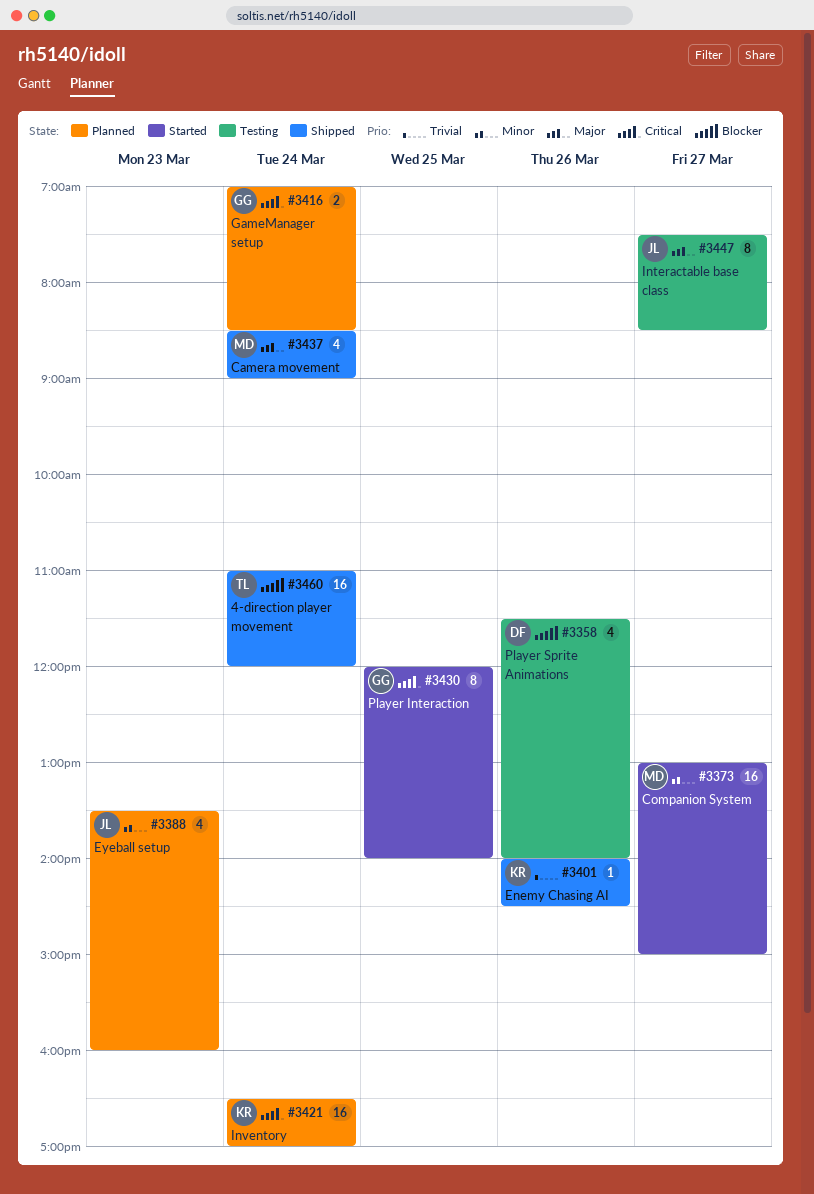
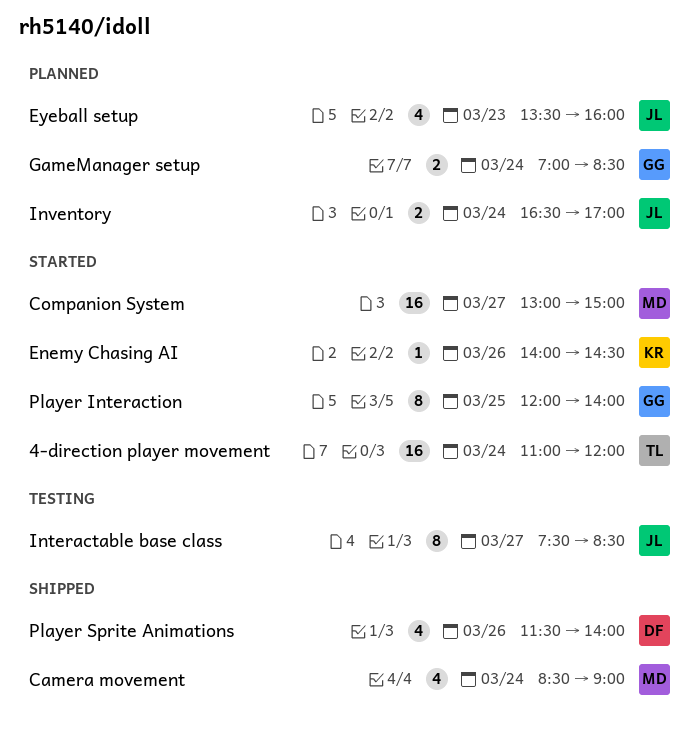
4-direction player movement, status: Shipped -> Started
Enemy Chasing AI, status: Shipped -> Started
Inventory, owner: KR -> JL
Inventory, estimate: 16 -> 2
Player Sprite Animations, status: Testing -> Shipped

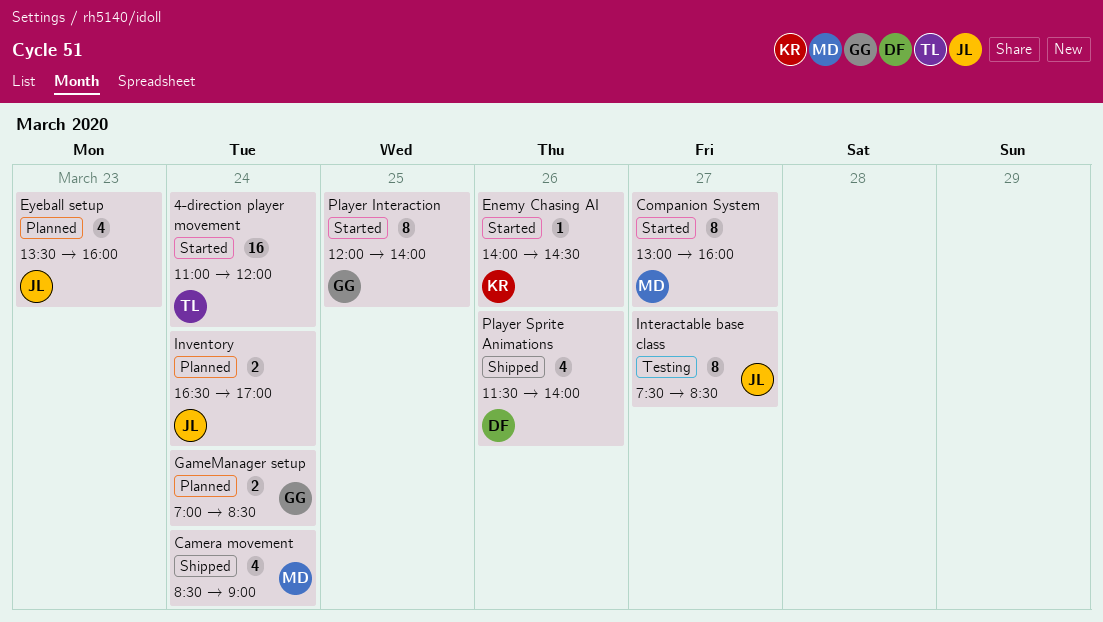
Companion System, estimate: 16 -> 8
Companion System, ends: 15:00 -> 16:00

